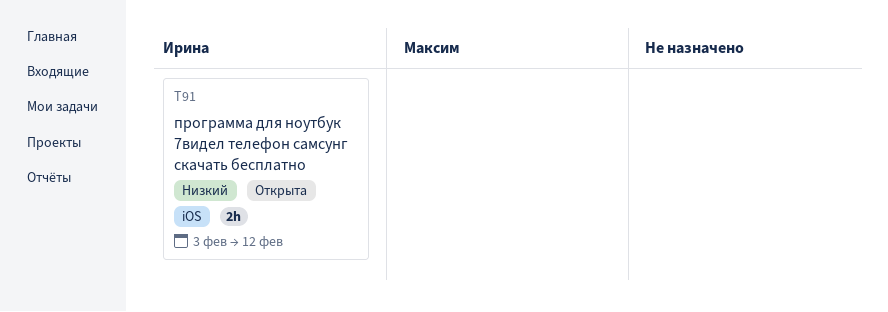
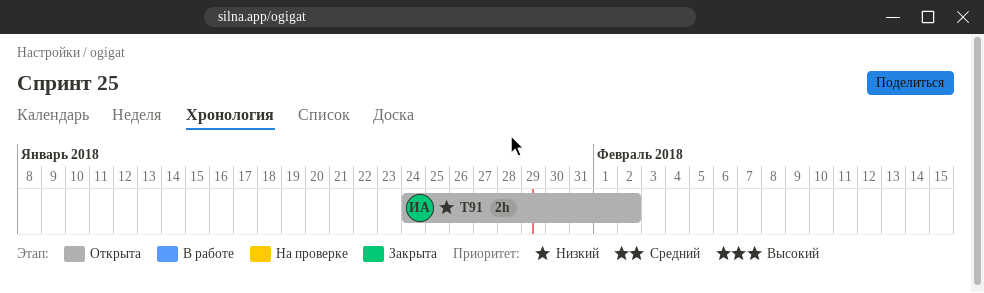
T91, start: Feb 3 -> Jan 24
T91, due: Feb 12 -> Feb 2

